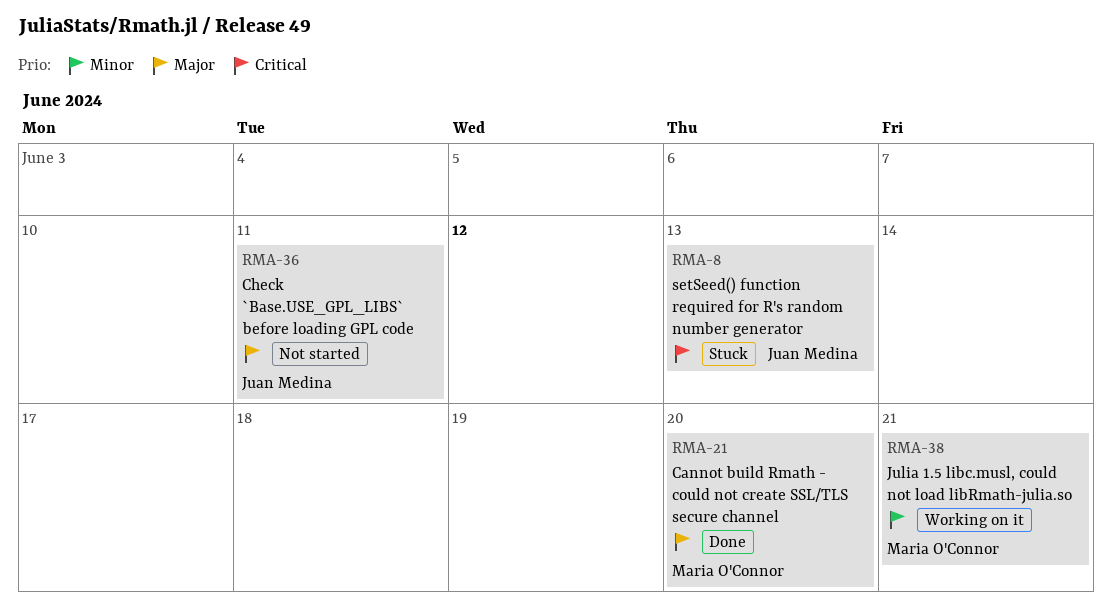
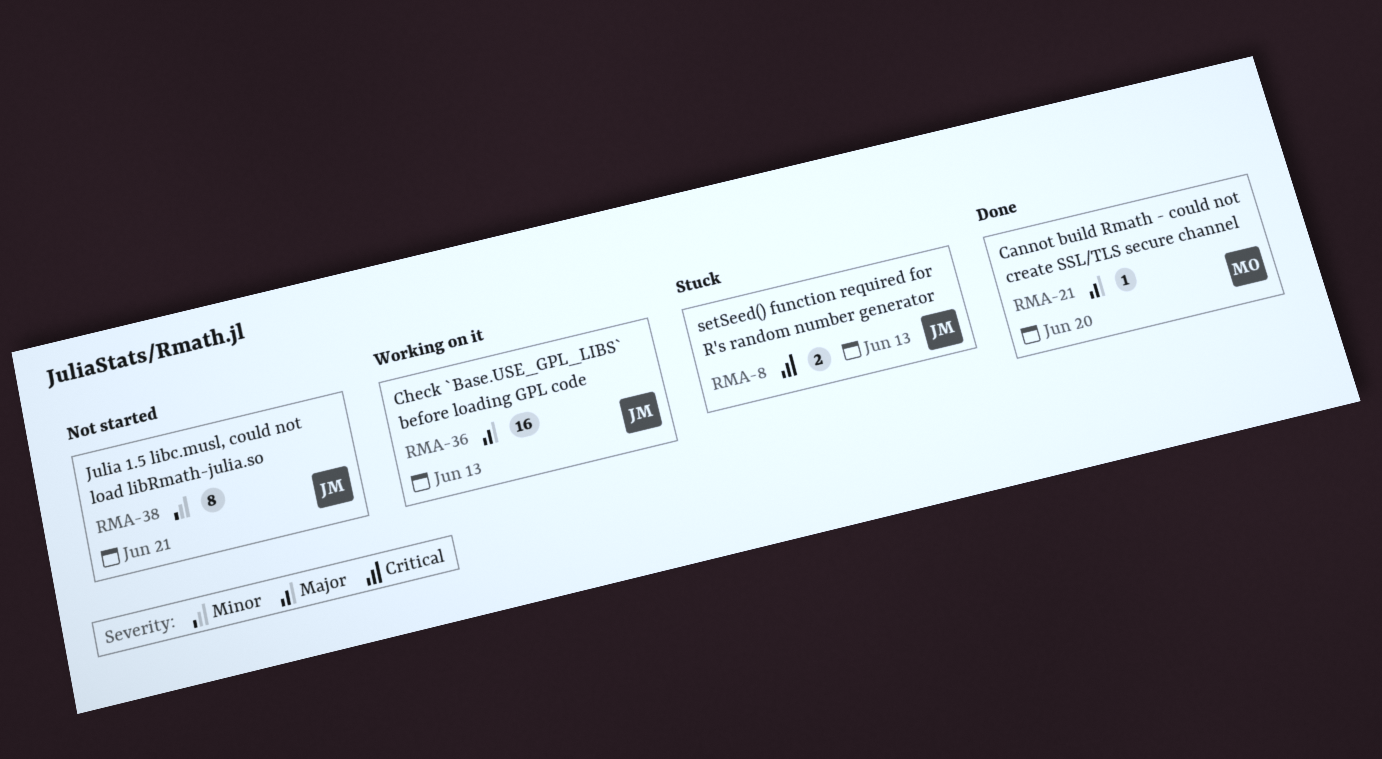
RMA-36, status: Not started -> Working on it
RMA-36, due: Jun 11 -> Jun 13
RMA-38, status: Working on it -> Not started
RMA-38, owner: Maria O'Connor -> Juan Medina

